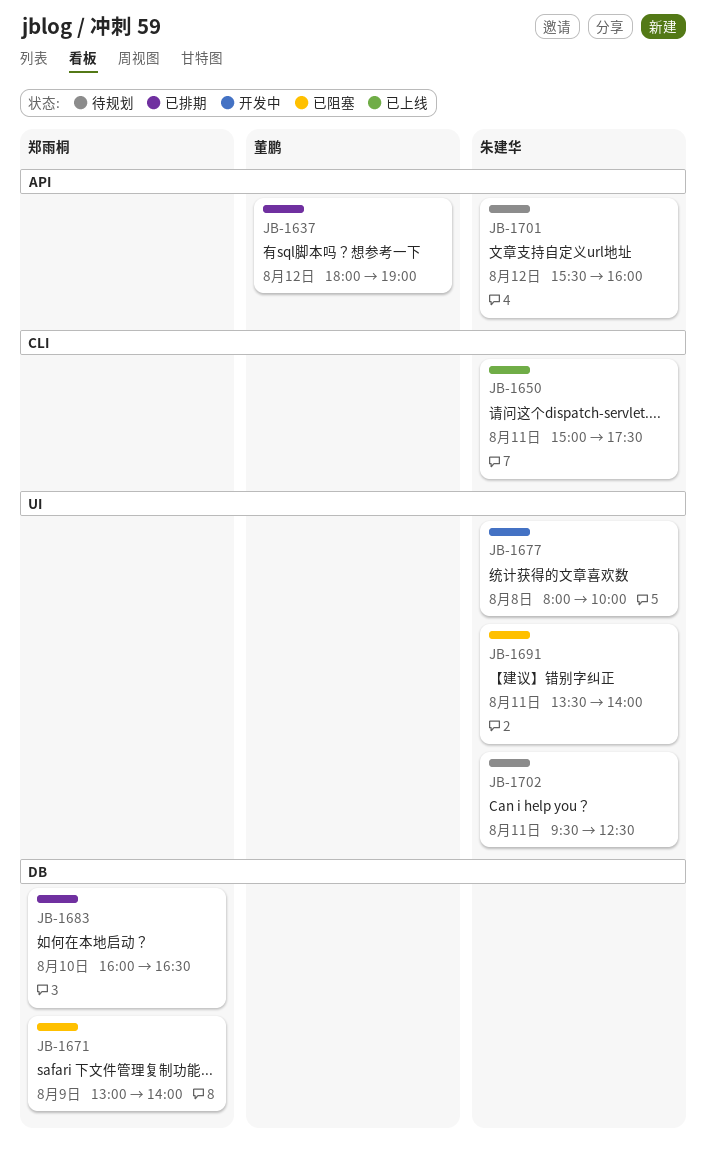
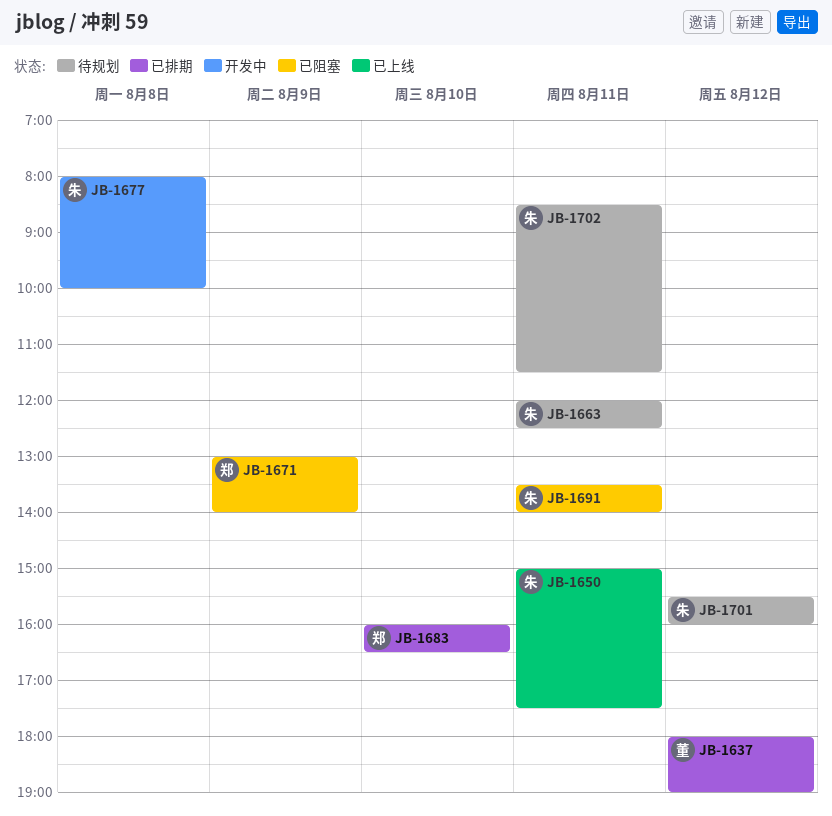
JB-1663: none -> present
JB-1702, begins: 09:30 -> 08:30
JB-1702, ends: 12:30 -> 11:30

